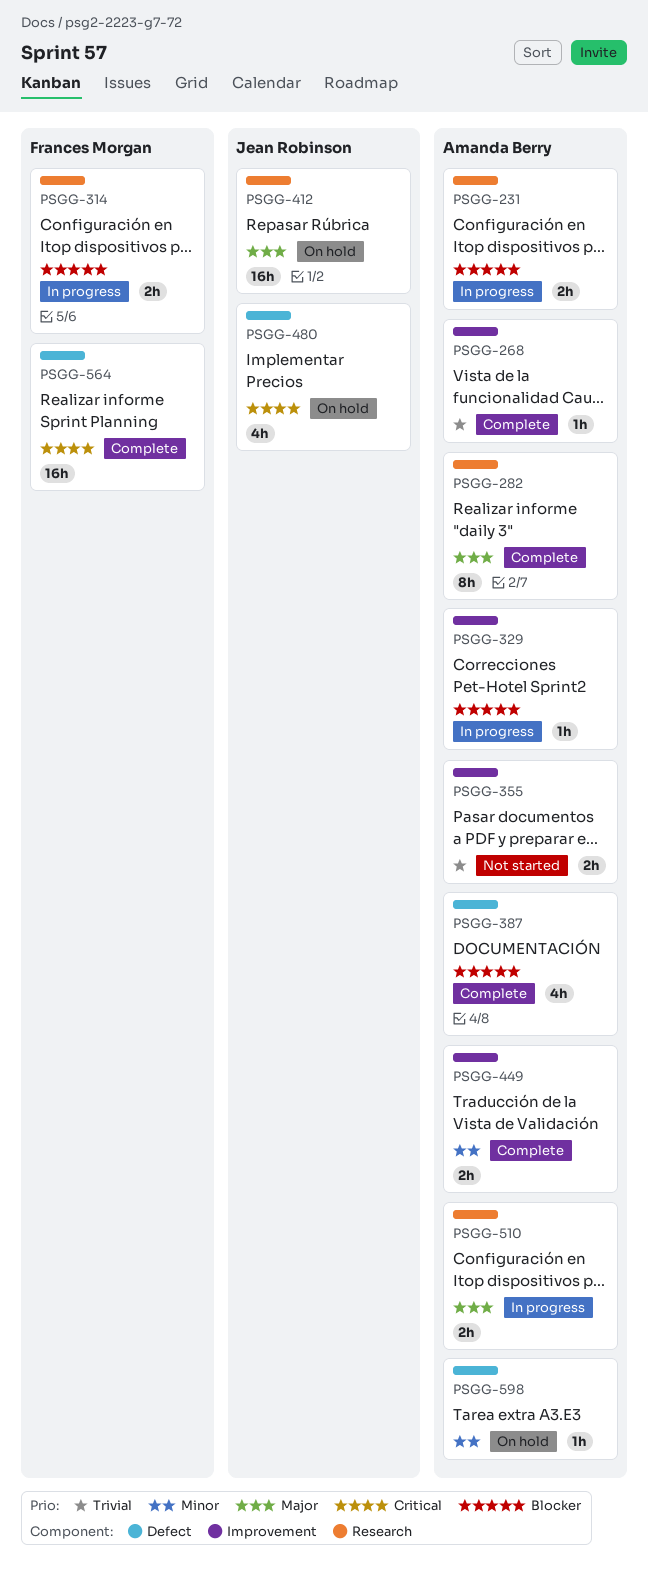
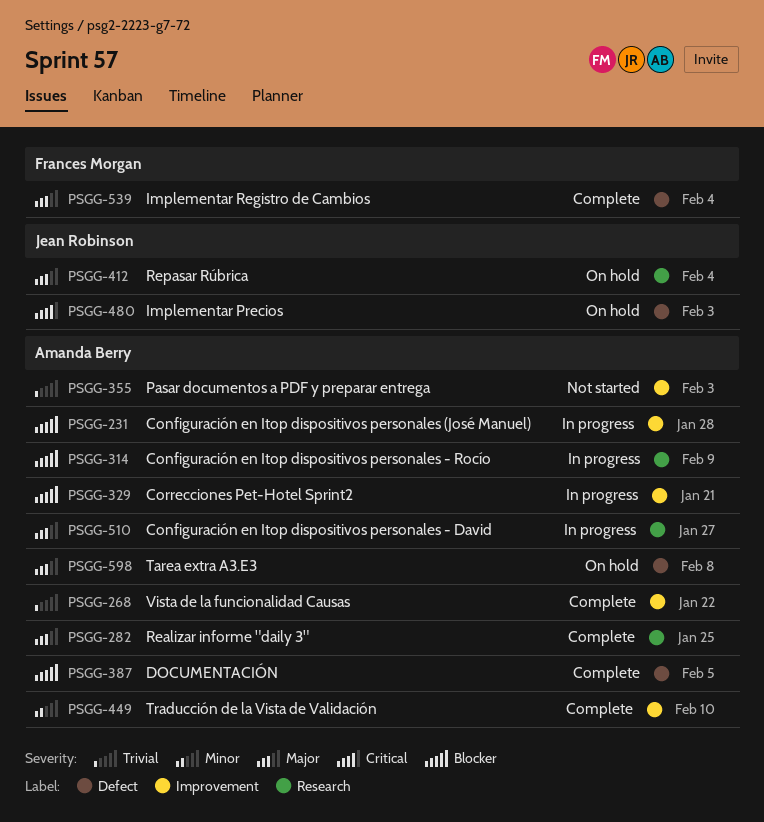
PSGG-231, label: Research -> Improvement
PSGG-314, owner: Frances Morgan -> Amanda Berry
PSGG-539: none -> present
PSGG-564: present -> none
PSGG-598, priority: Minor -> Major

